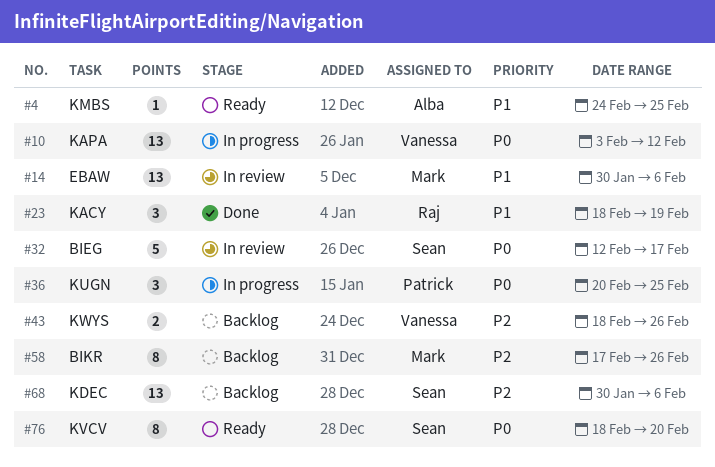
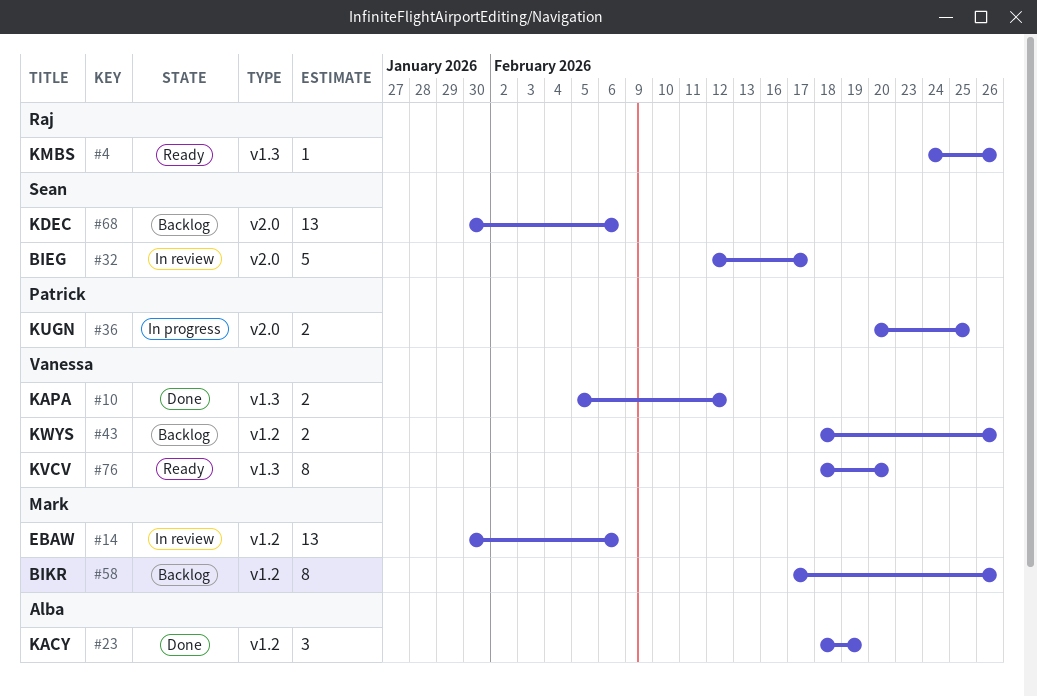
#4, owner: Alba -> Raj
#4, due: Feb 25 -> Feb 26
#10, status: In progress -> Done
#10, estimate: 13 -> 2
#10, start: Feb 3 -> Feb 5
#23, owner: Raj -> Alba
#36, estimate: 3 -> 2
#76, owner: Sean -> Vanessa

